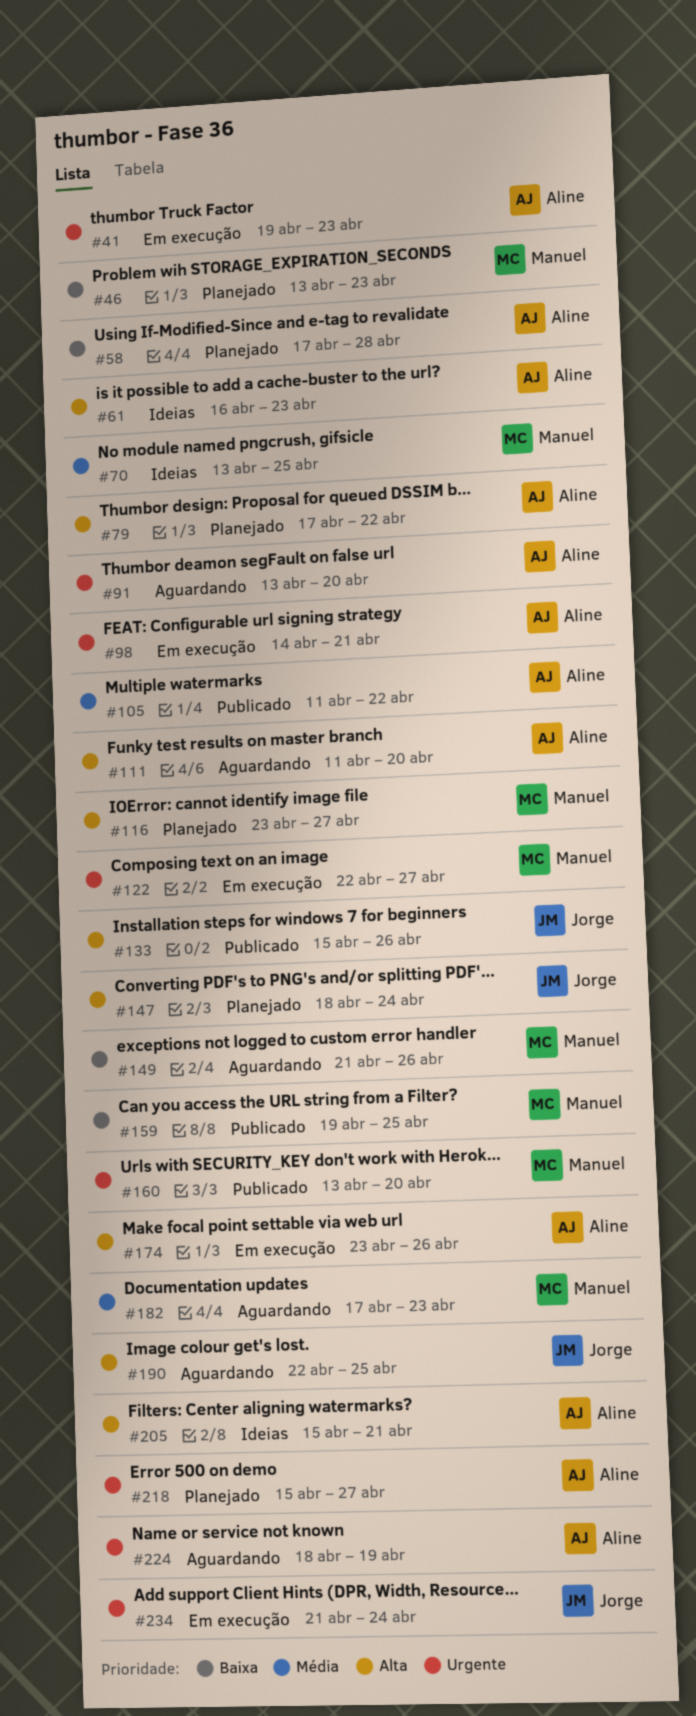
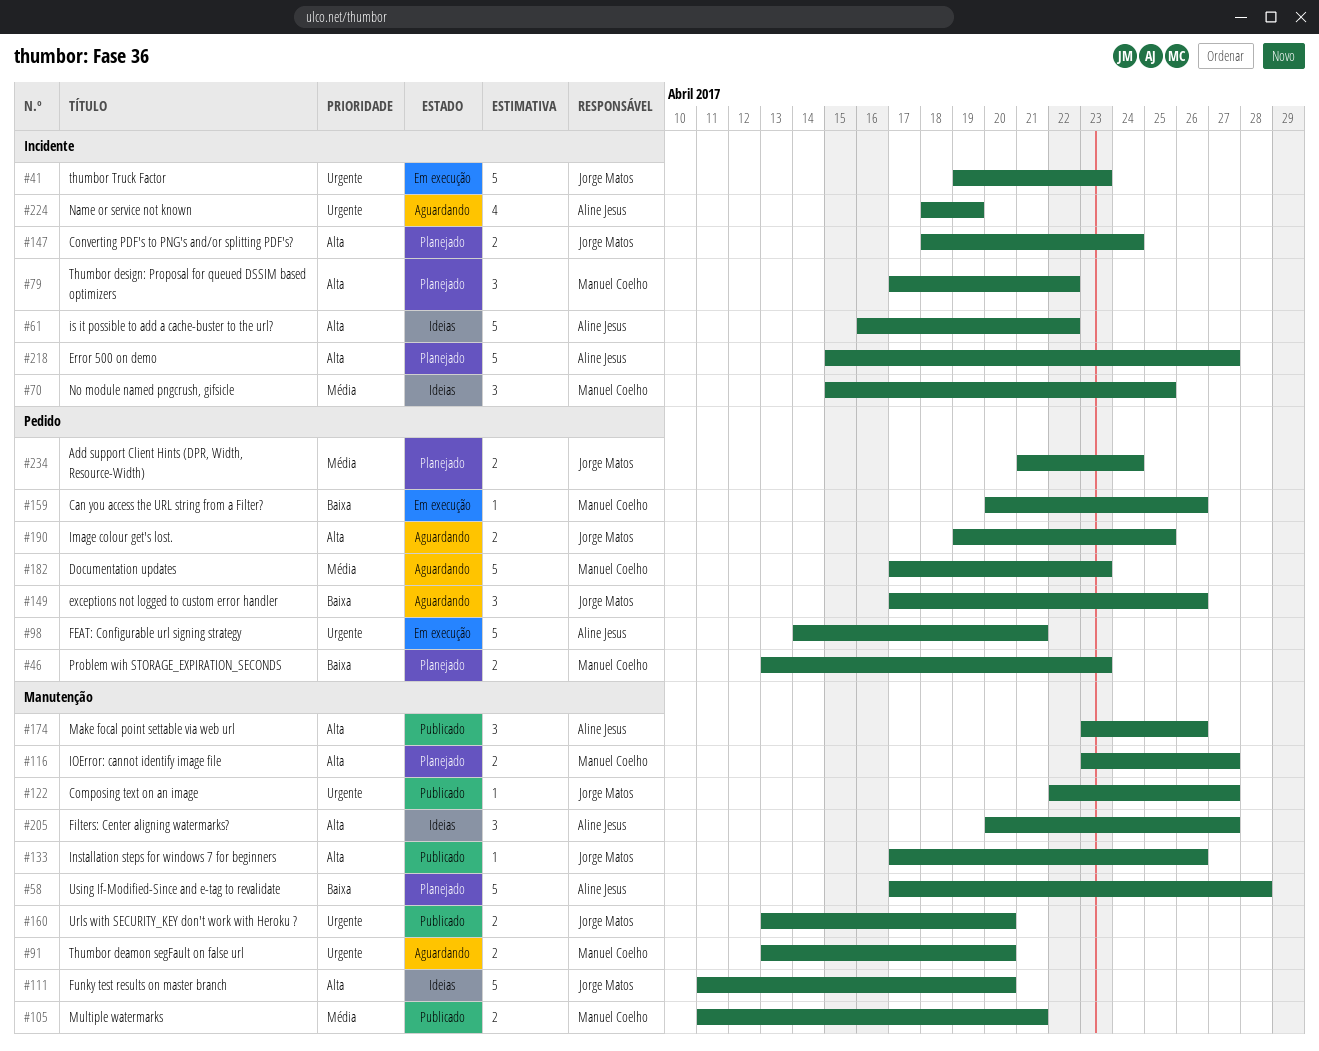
#41, owner: Aline Jesus -> Jorge Matos
#61, due: Apr 23 -> Apr 22
#70, start: Apr 13 -> Apr 15
#79, owner: Aline Jesus -> Manuel Coelho
#91, owner: Aline Jesus -> Manuel Coelho
#105, owner: Aline Jesus -> Manuel Coelho
#105, due: Apr 22 -> Apr 21
#111, status: Aguardando -> Ideias
#111, owner: Aline Jesus -> Jorge Matos
#122, status: Em execução -> Publicado
#122, owner: Manuel Coelho -> Jorge Matos
#133, start: Apr 15 -> Apr 17
#149, owner: Manuel Coelho -> Jorge Matos
#149, start: Apr 21 -> Apr 17
#159, status: Publicado -> Em execução
#159, start: Apr 19 -> Apr 20
#159, due: Apr 25 -> Apr 26
#160, owner: Manuel Coelho -> Jorge Matos
#174, status: Em execução -> Publicado
#190, start: Apr 22 -> Apr 19
#205, start: Apr 15 -> Apr 20
#205, due: Apr 21 -> Apr 27
#218, priority: Urgente -> Alta
#234, status: Em execução -> Planejado
#234, priority: Urgente -> Média

